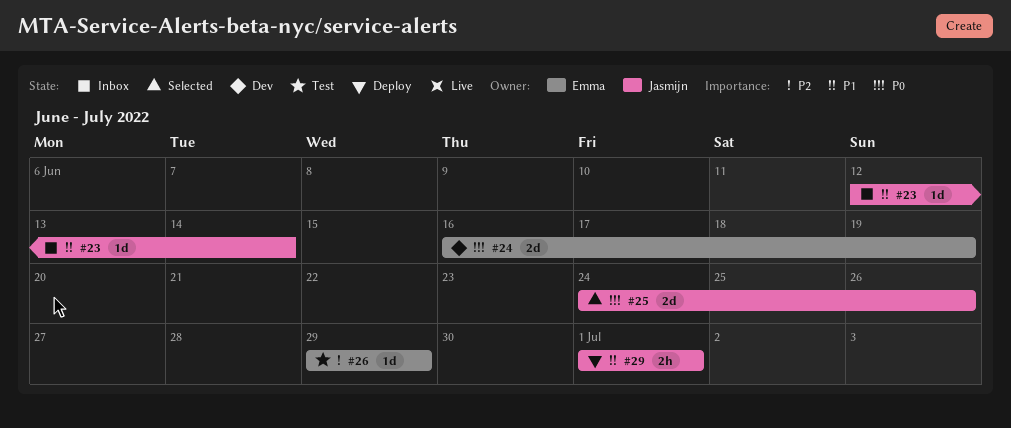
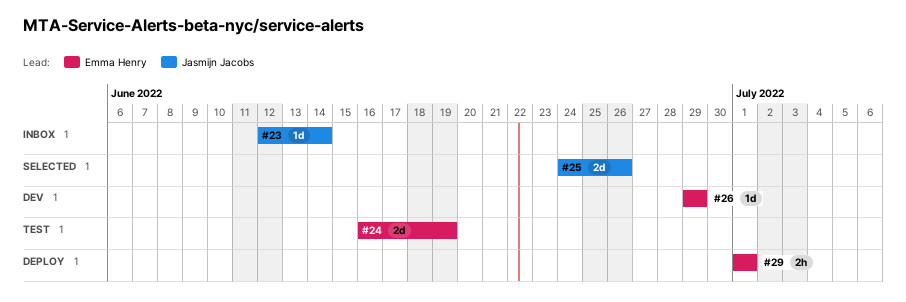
#24, status: Dev -> Test
#26, status: Test -> Dev
#29, owner: Jasmijn Jacobs -> Emma Henry

